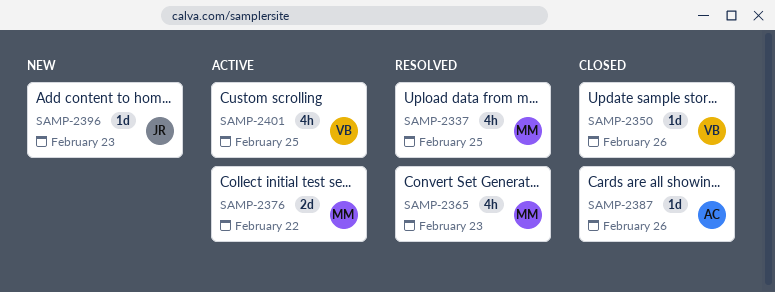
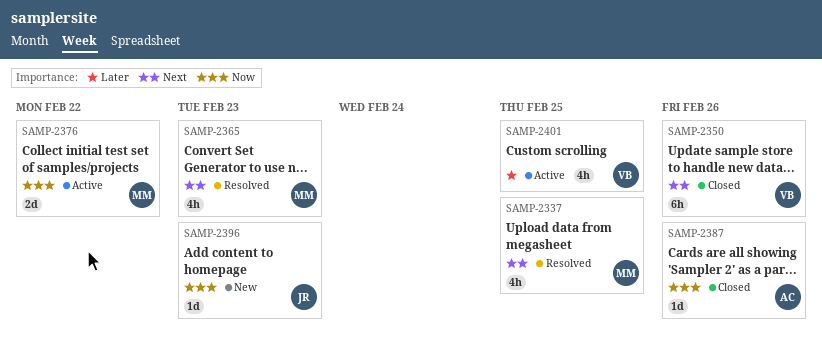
SAMP-2350, estimate: 1d -> 6h

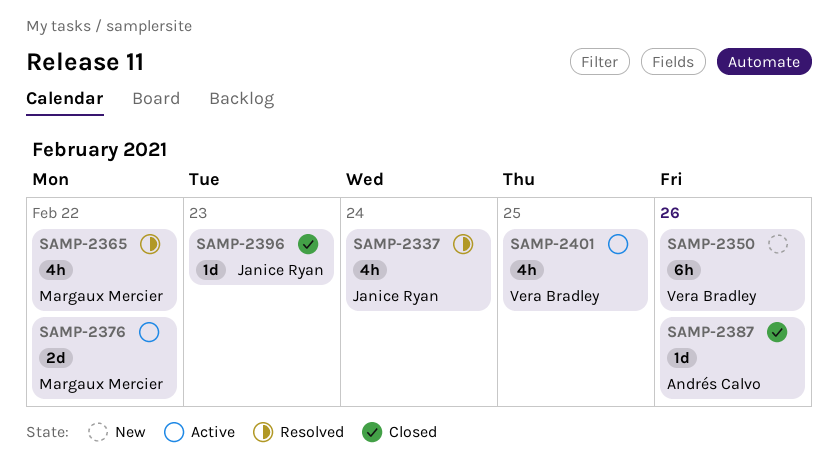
SAMP-2337, owner: Margaux Mercier -> Janice Ryan
SAMP-2337, due: Feb 25 -> Feb 24
SAMP-2350, status: Closed -> New
SAMP-2365, due: Feb 23 -> Feb 22
SAMP-2396, status: New -> Closed

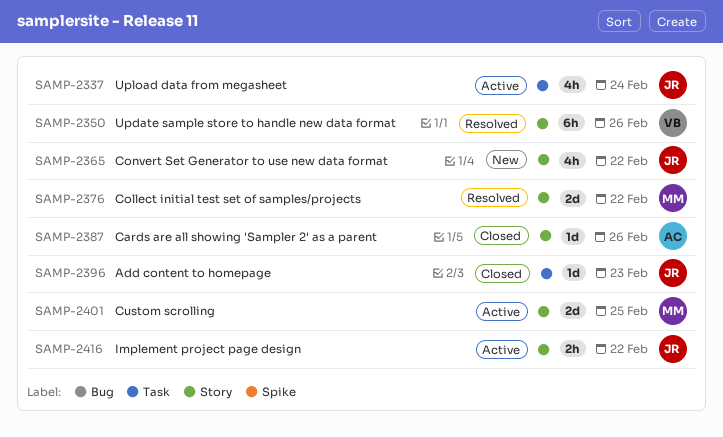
SAMP-2337, status: Resolved -> Active
SAMP-2350, status: New -> Resolved
SAMP-2365, status: Resolved -> New
SAMP-2365, owner: Margaux Mercier -> Janice Ryan
SAMP-2376, status: Active -> Resolved
SAMP-2401, owner: Vera Bradley -> Margaux Mercier
SAMP-2401, estimate: 4h -> 2d
SAMP-2416: none -> present

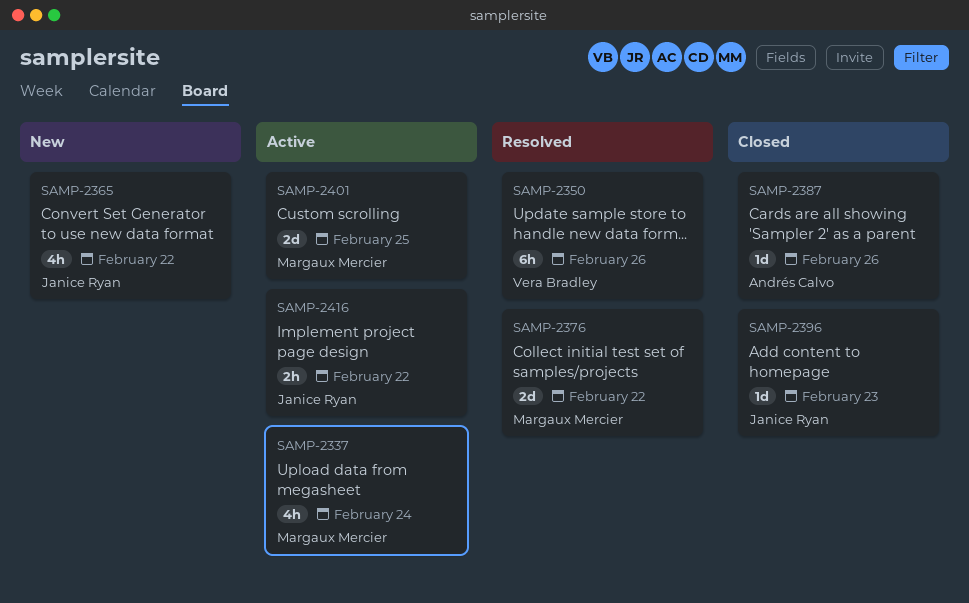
SAMP-2337, owner: Janice Ryan -> Margaux Mercier

